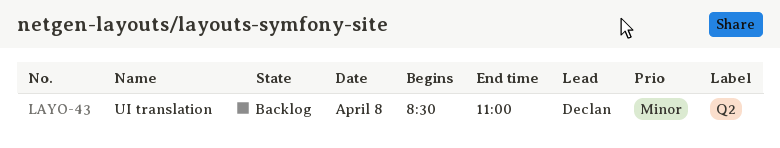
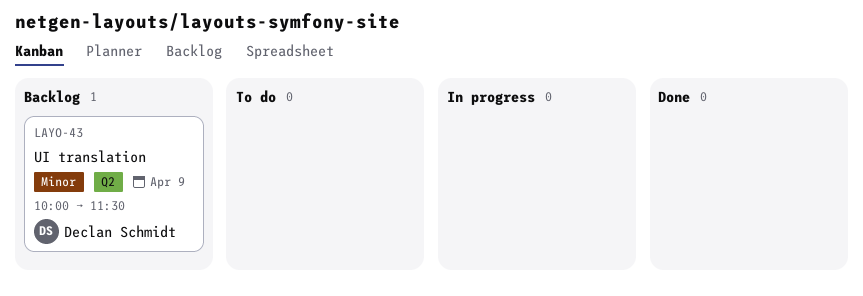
LAYO-43, day: Apr 8 -> Apr 9
LAYO-43, begins: 08:30 -> 10:00
LAYO-43, ends: 11:00 -> 11:30

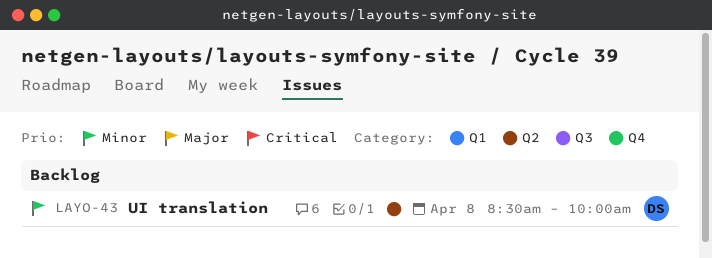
LAYO-43, day: Apr 9 -> Apr 8
LAYO-43, begins: 10:00 -> 08:30
LAYO-43, ends: 11:30 -> 10:00

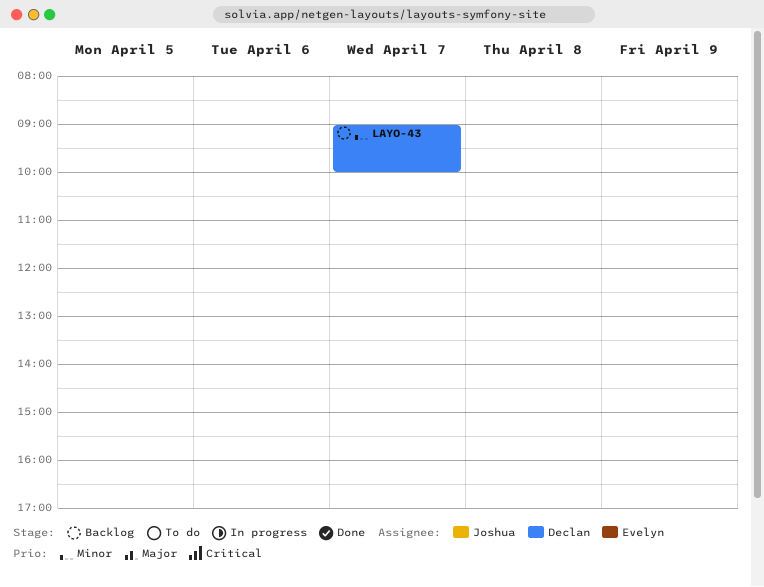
LAYO-43, day: Apr 8 -> Apr 7
LAYO-43, begins: 08:30 -> 09:00

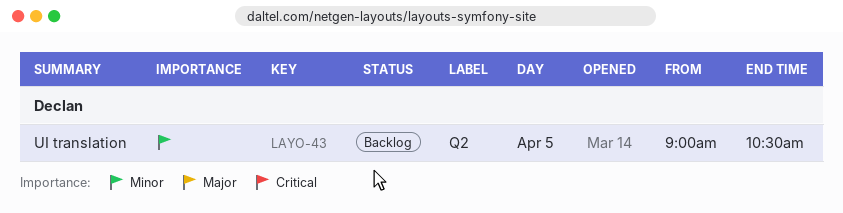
LAYO-43, day: Apr 7 -> Apr 5
LAYO-43, ends: 10:00 -> 10:30

